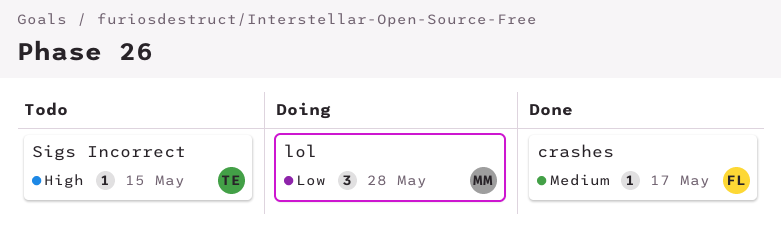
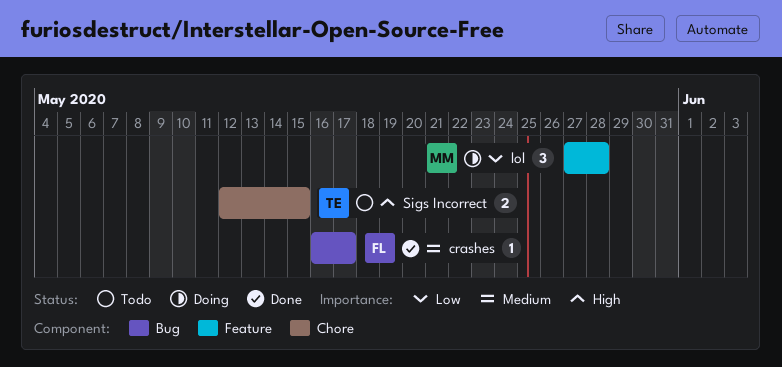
Sigs Incorrect, estimate: 1 -> 2

